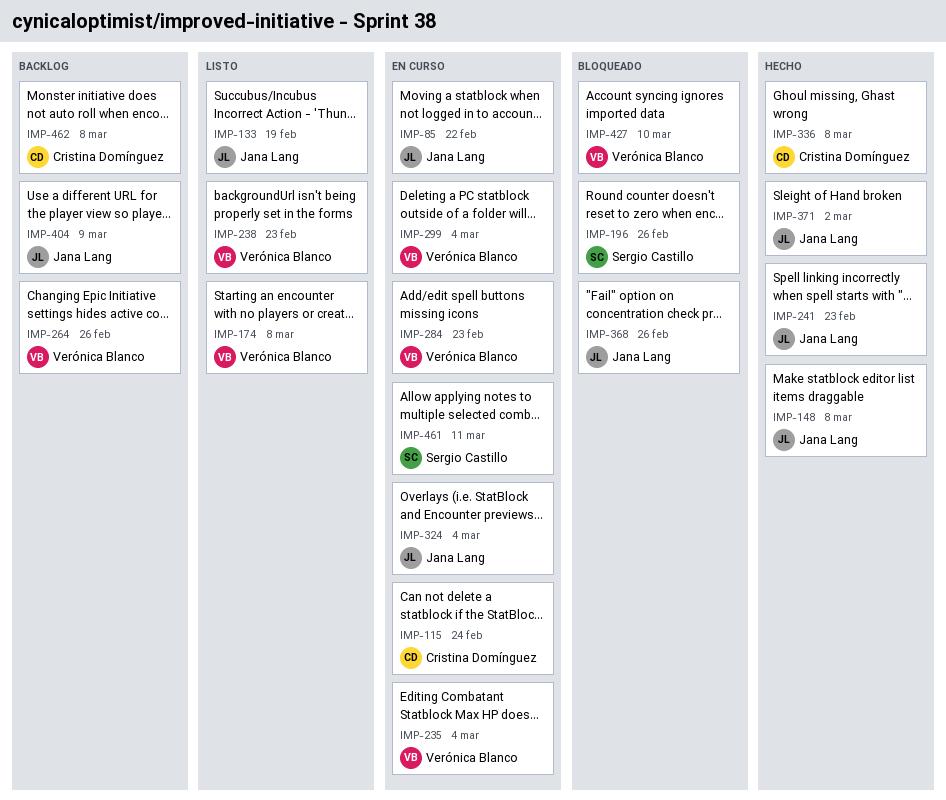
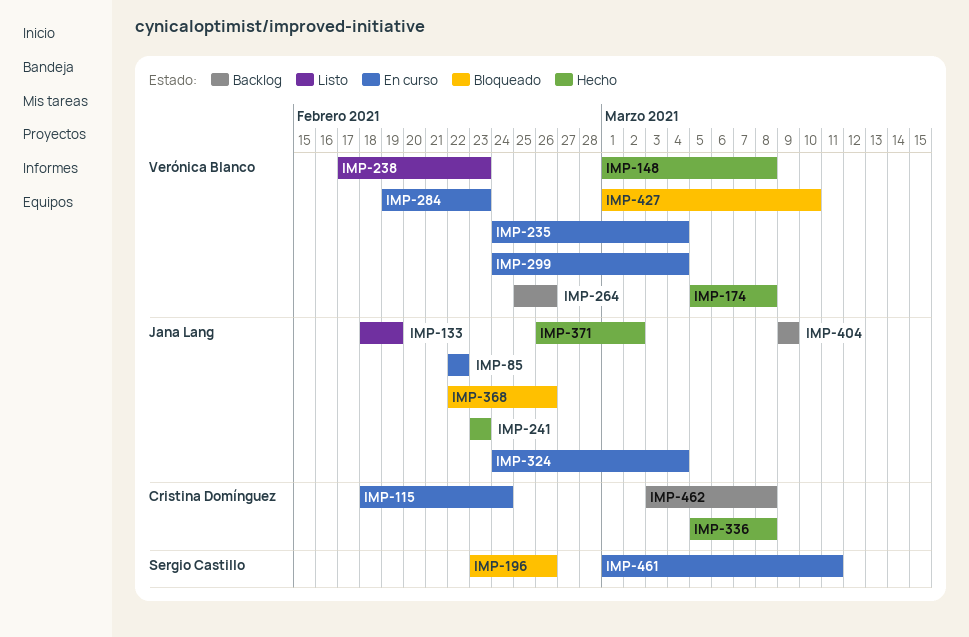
IMP-148, owner: Jana Lang -> Verónica Blanco
IMP-174, status: Listo -> Hecho

